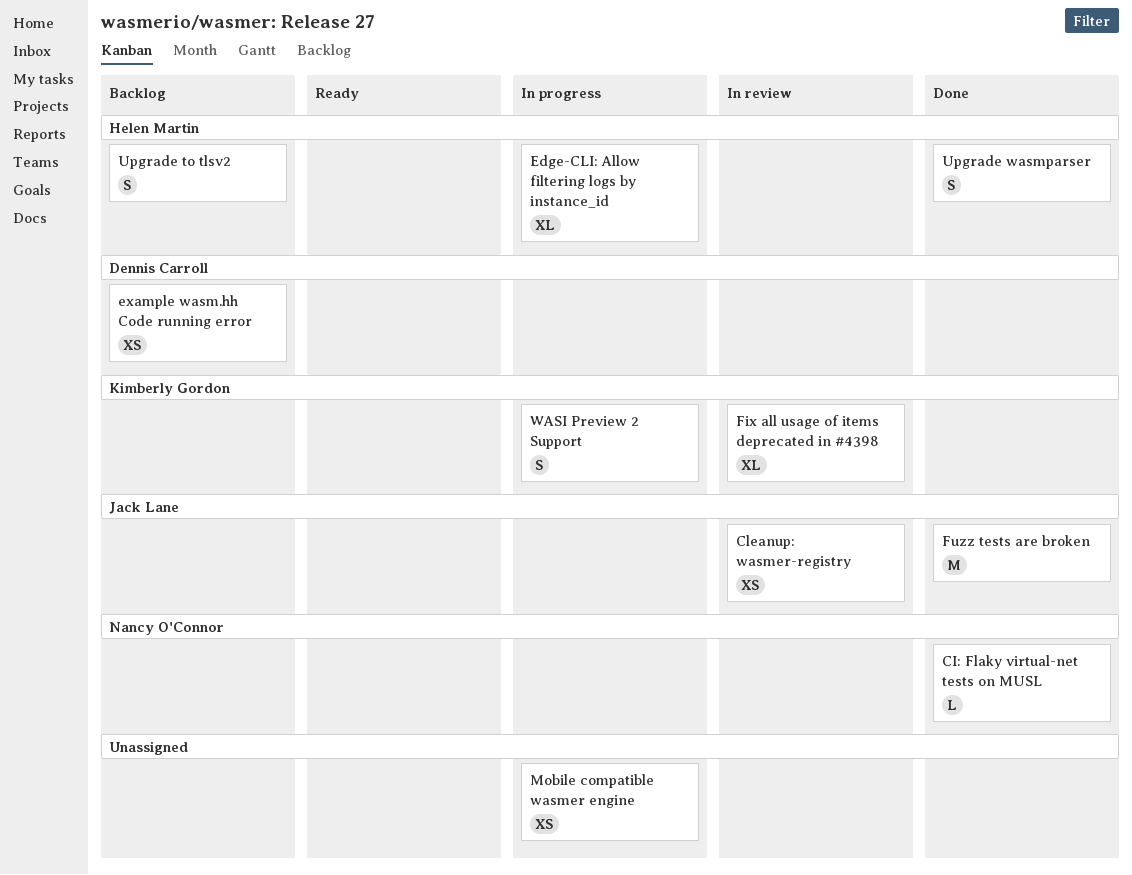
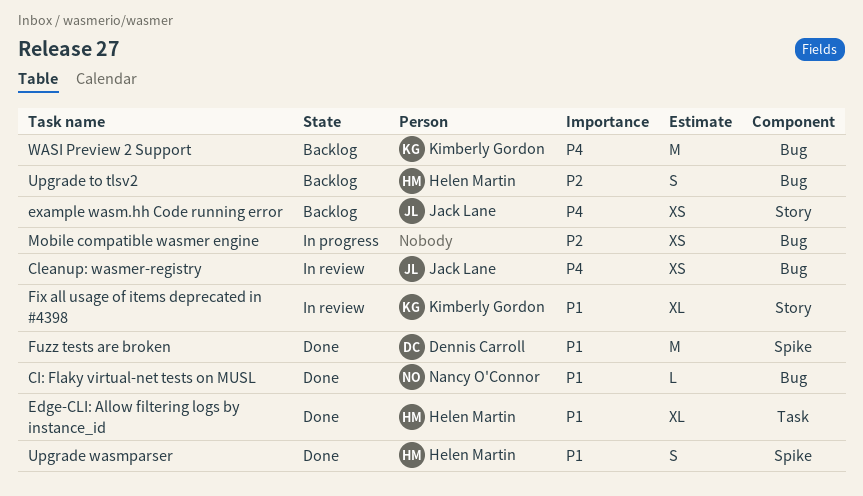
Edge-CLI: Allow filtering logs by instance_id, status: In progress -> Done
example wasm.hh Code running error, owner: Dennis Carroll -> Jack Lane
Fuzz tests are broken, owner: Jack Lane -> Dennis Carroll
WASI Preview 2 Support, status: In progress -> Backlog
WASI Preview 2 Support, estimate: S -> M

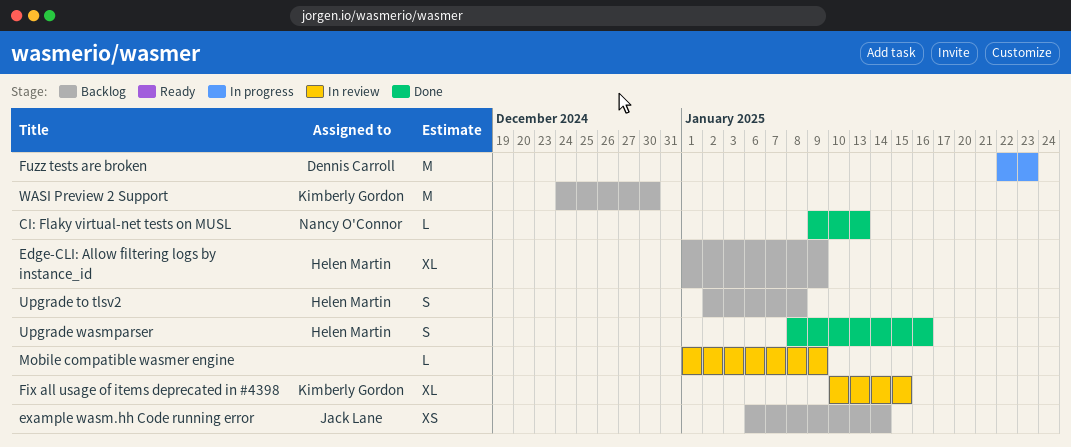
Cleanup: wasmer-registry: present -> none
Edge-CLI: Allow filtering logs by instance_id, status: Done -> Backlog
Fuzz tests are broken, status: Done -> In progress
Mobile compatible wasmer engine, status: In progress -> In review
Mobile compatible wasmer engine, estimate: XS -> L

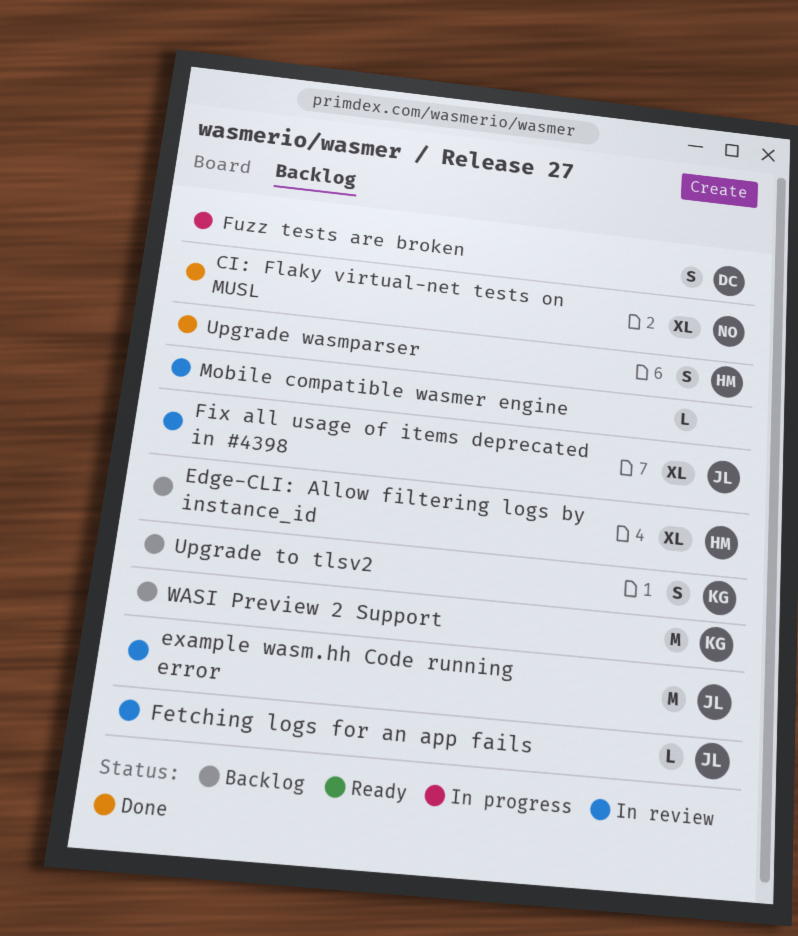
CI: Flaky virtual-net tests on MUSL, estimate: L -> XL
example wasm.hh Code running error, status: Backlog -> In review
example wasm.hh Code running error, estimate: XS -> M
Fetching logs for an app fails: none -> present
Fix all usage of items deprecated in #4398, owner: Kimberly Gordon -> Jack Lane
Fuzz tests are broken, estimate: M -> S
Upgrade to tlsv2, owner: Helen Martin -> Kimberly Gordon

